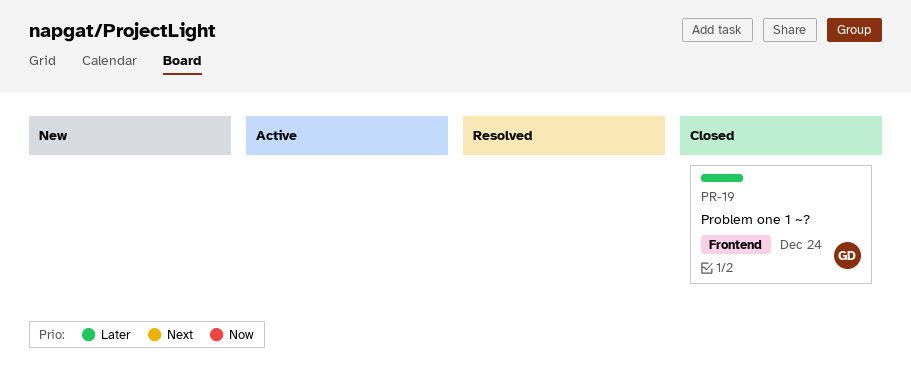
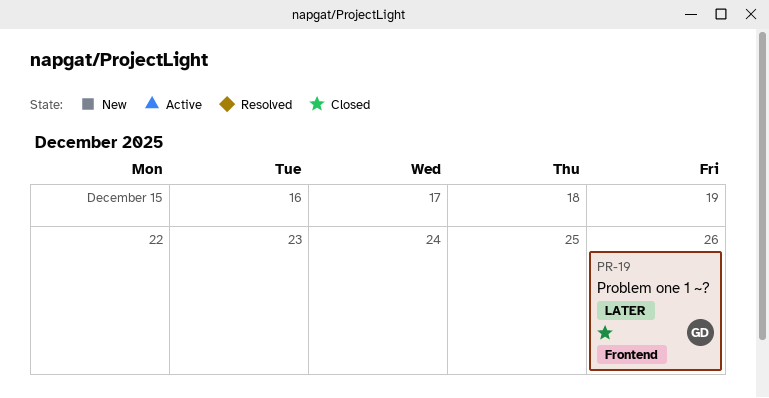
PR-19, due: Dec 24 -> Dec 26

